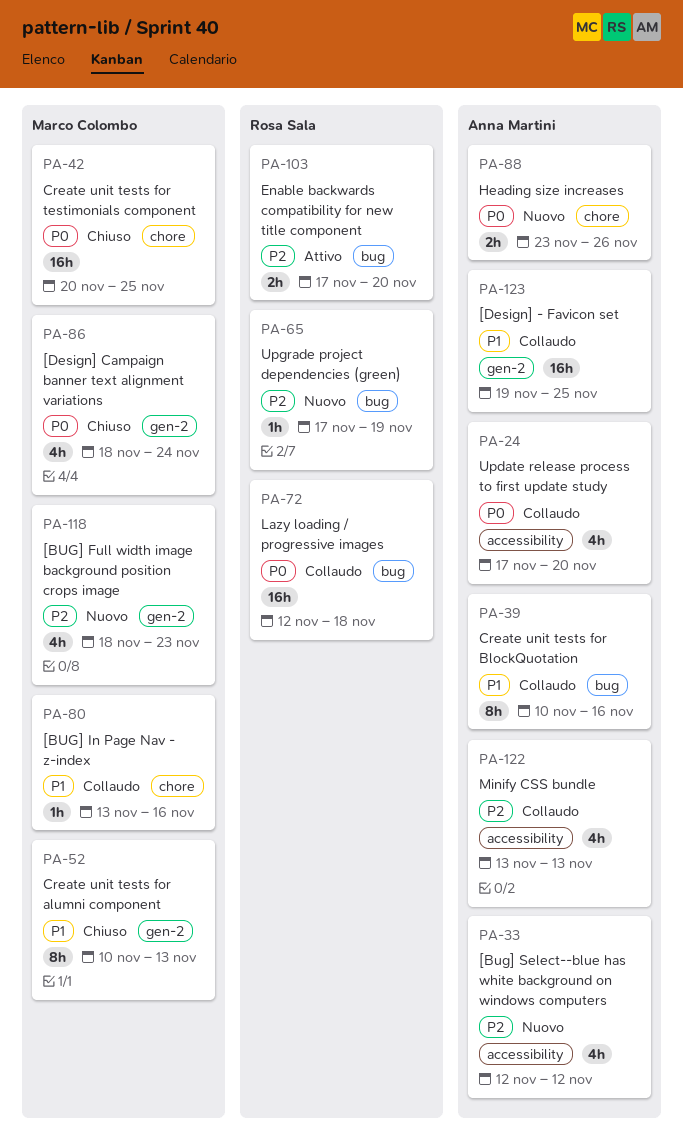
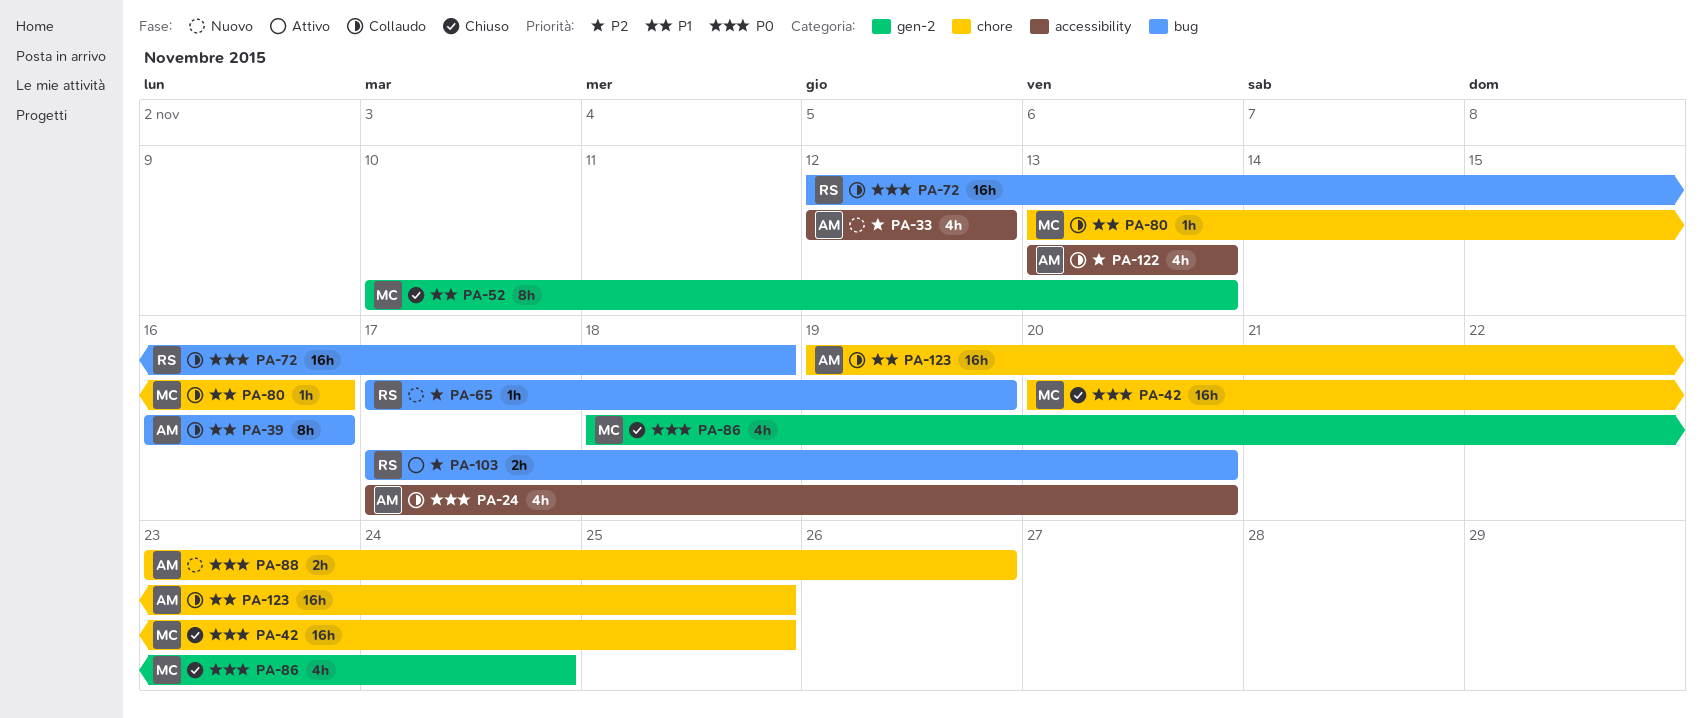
PA-39, start: Nov 10 -> Nov 16
PA-118: present -> none
PA-123, label: gen-2 -> chore

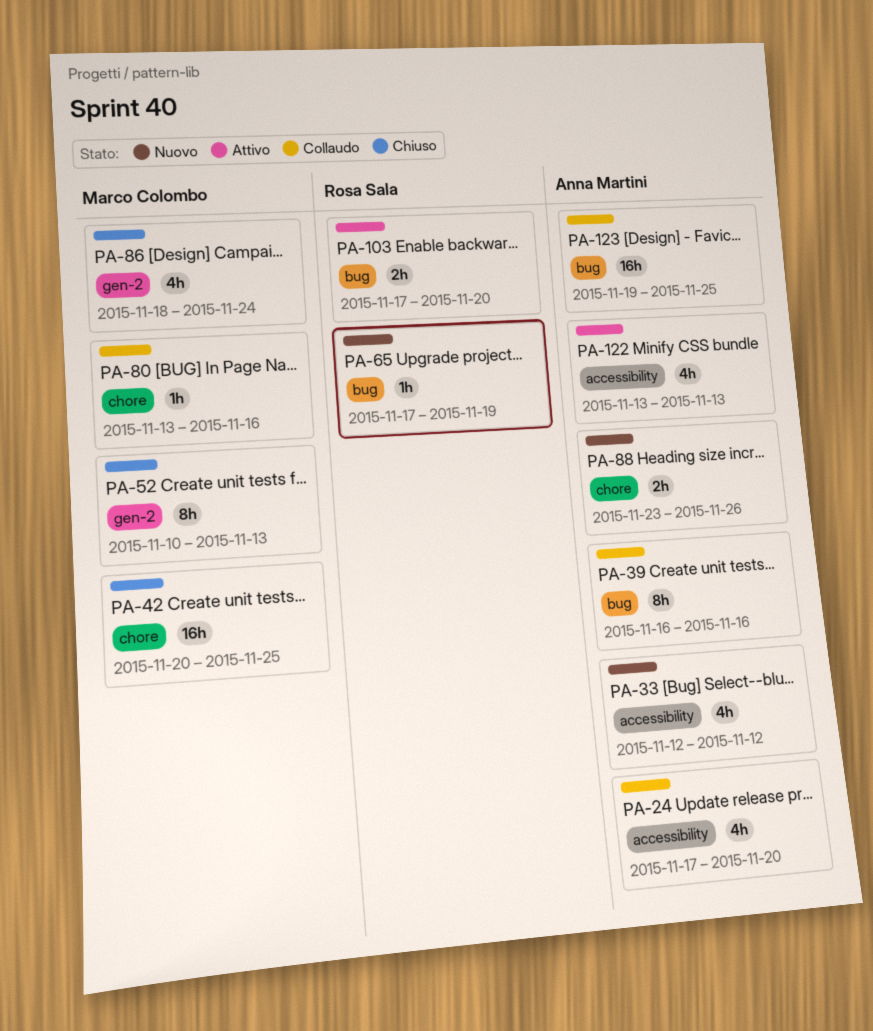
PA-72: present -> none
PA-122, status: Collaudo -> Attivo
PA-123, label: chore -> bug

